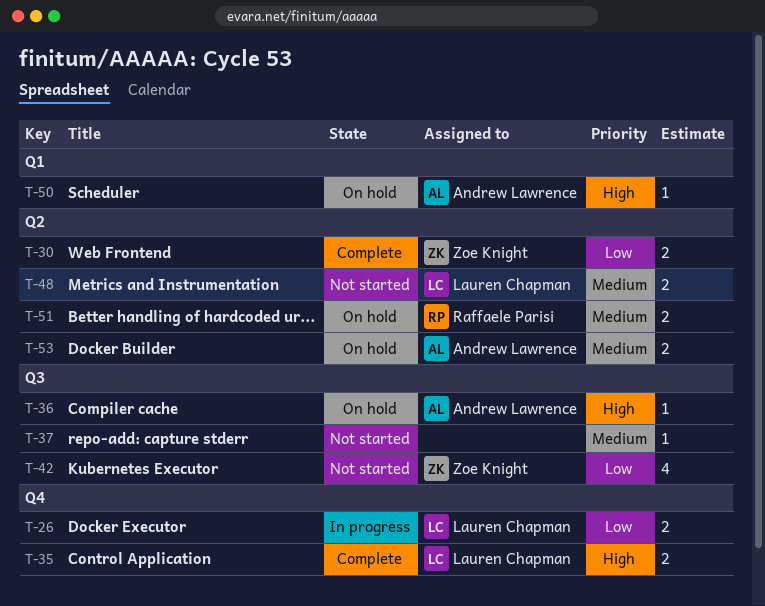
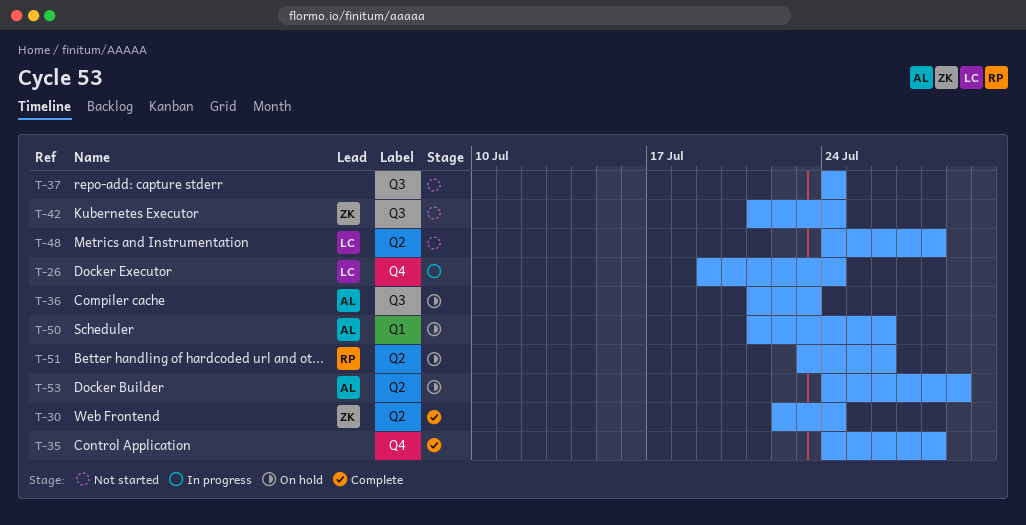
T-35, owner: Lauren Chapman -> none

